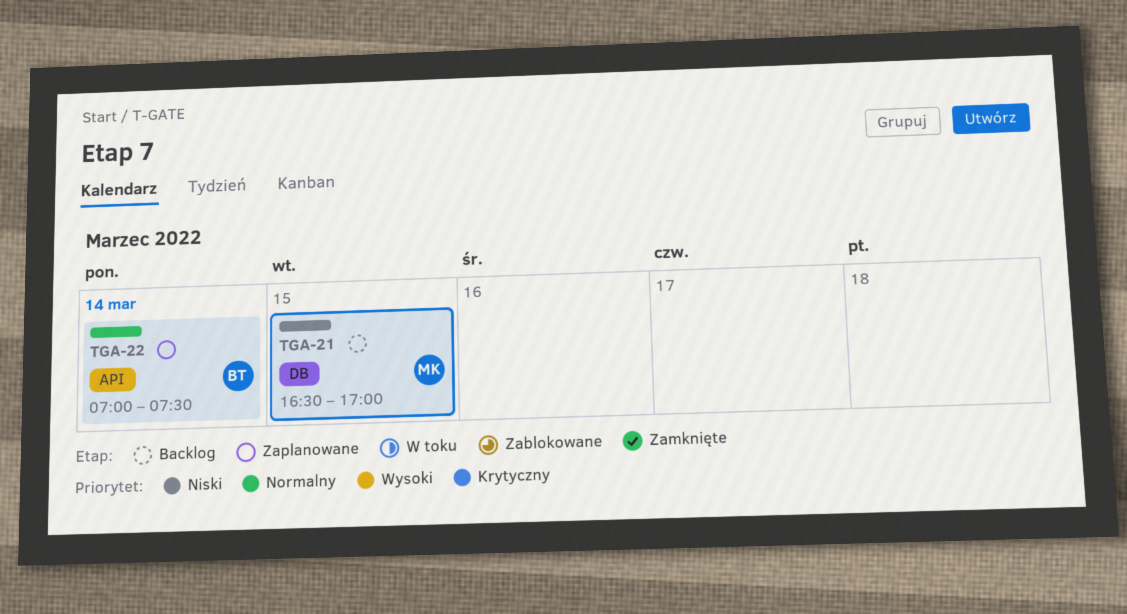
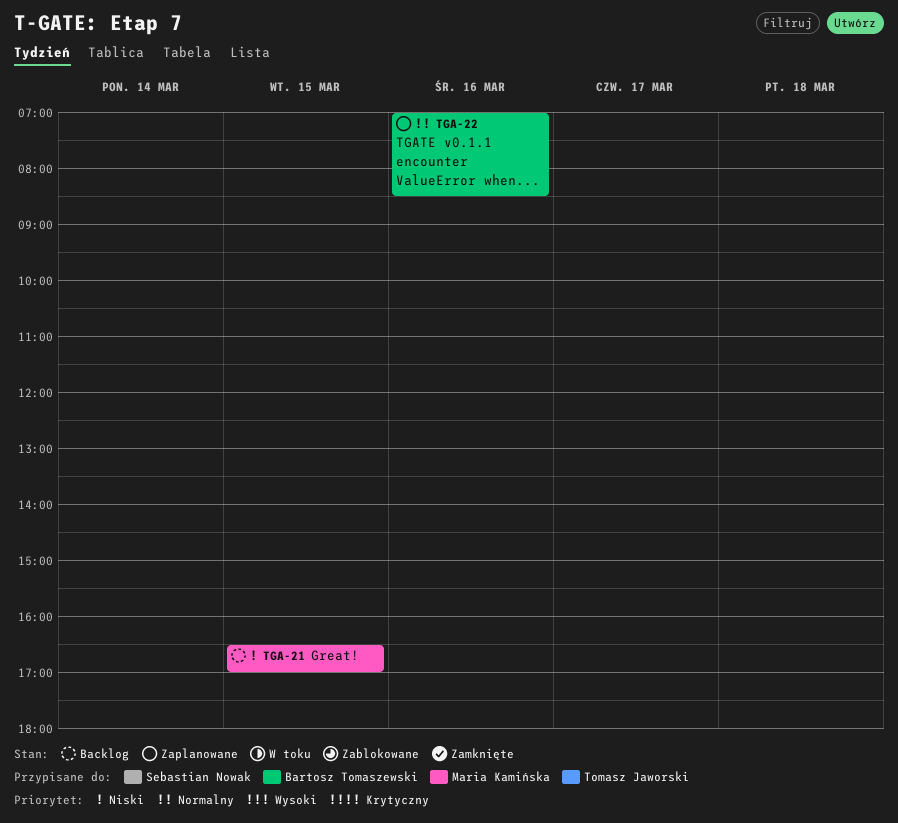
TGA-22, day: Mar 14 -> Mar 16
TGA-22, ends: 07:30 -> 08:30

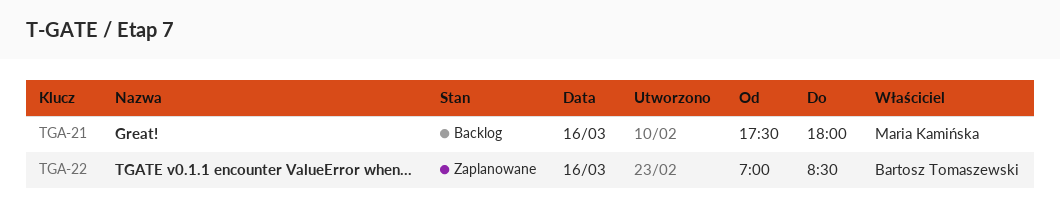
TGA-21, day: Mar 15 -> Mar 16
TGA-21, begins: 16:30 -> 17:30
TGA-21, ends: 17:00 -> 18:00

